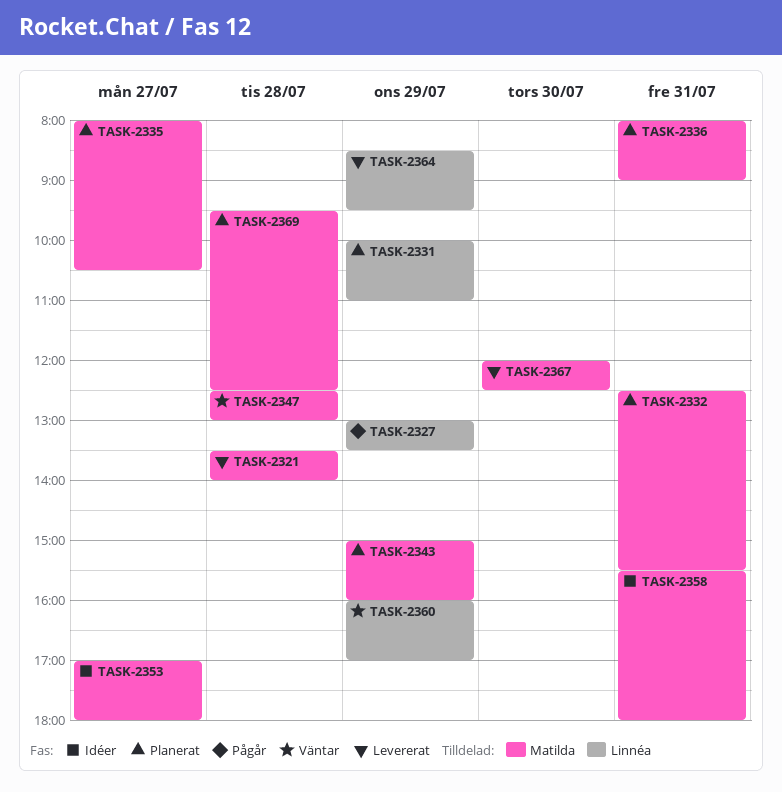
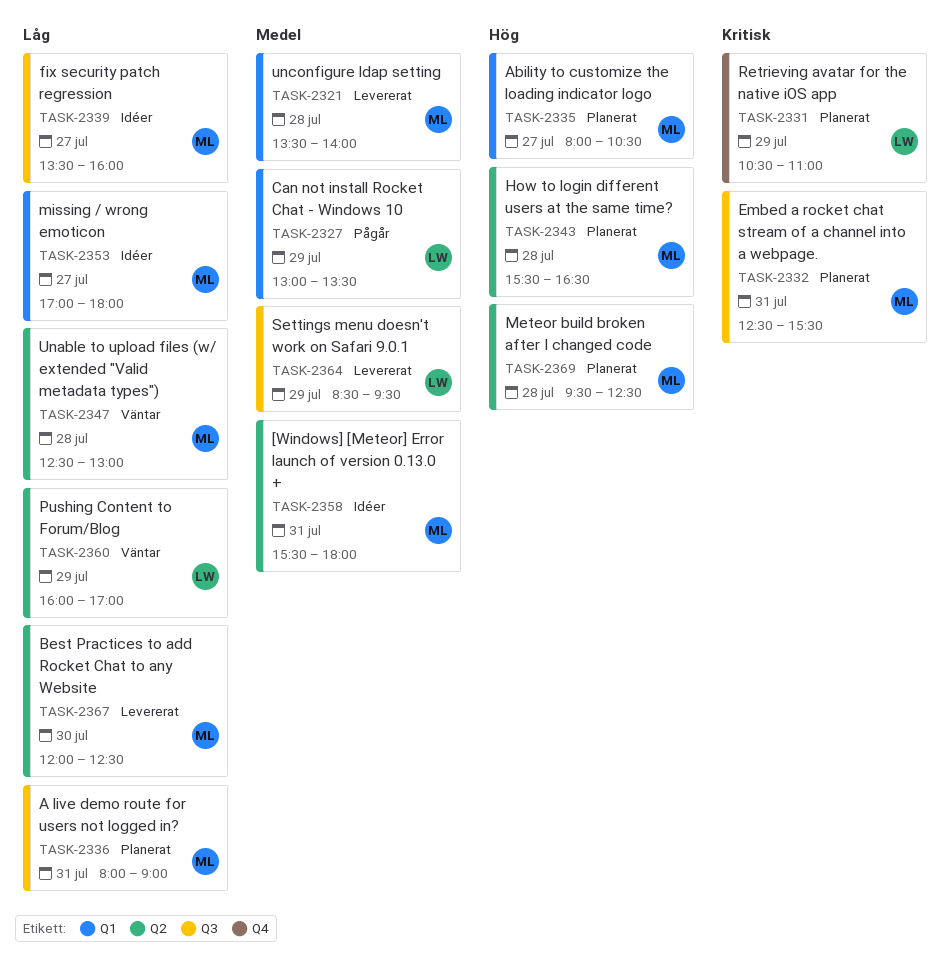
TASK-2331, begins: 10:00 -> 10:30
TASK-2339: none -> present
TASK-2343, day: Jul 29 -> Jul 28
TASK-2343, begins: 15:00 -> 15:30
TASK-2343, ends: 16:00 -> 16:30

